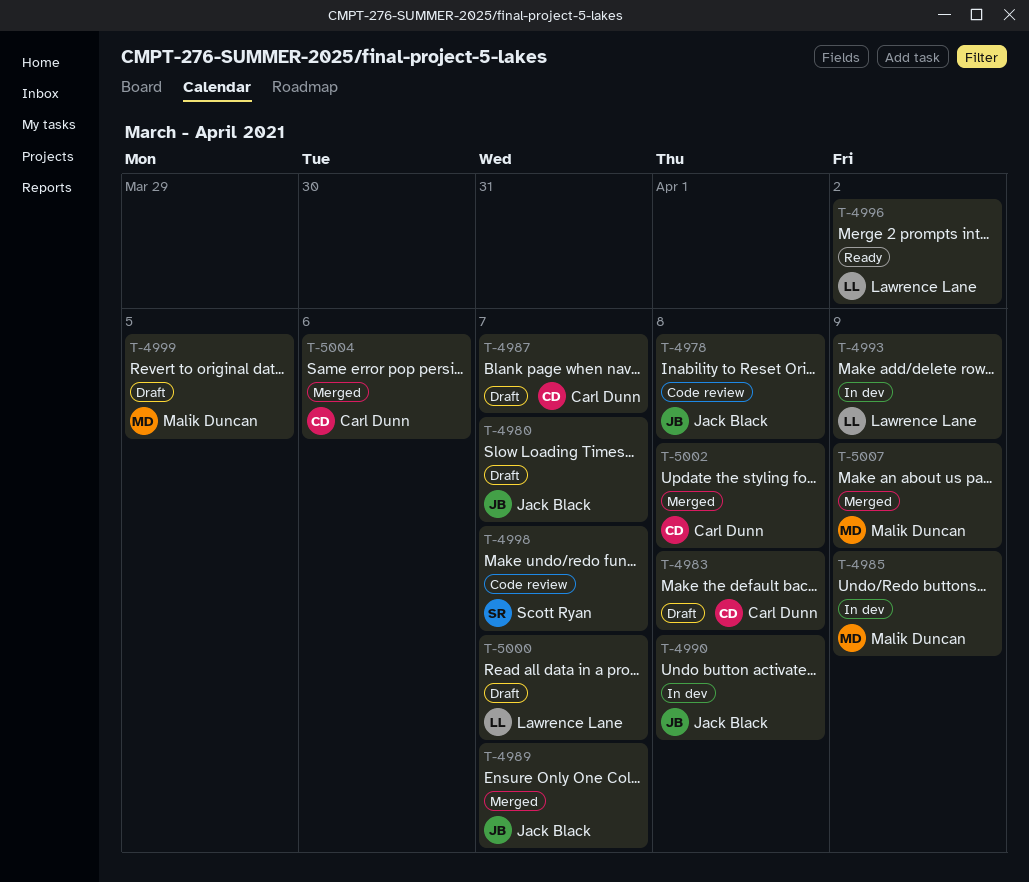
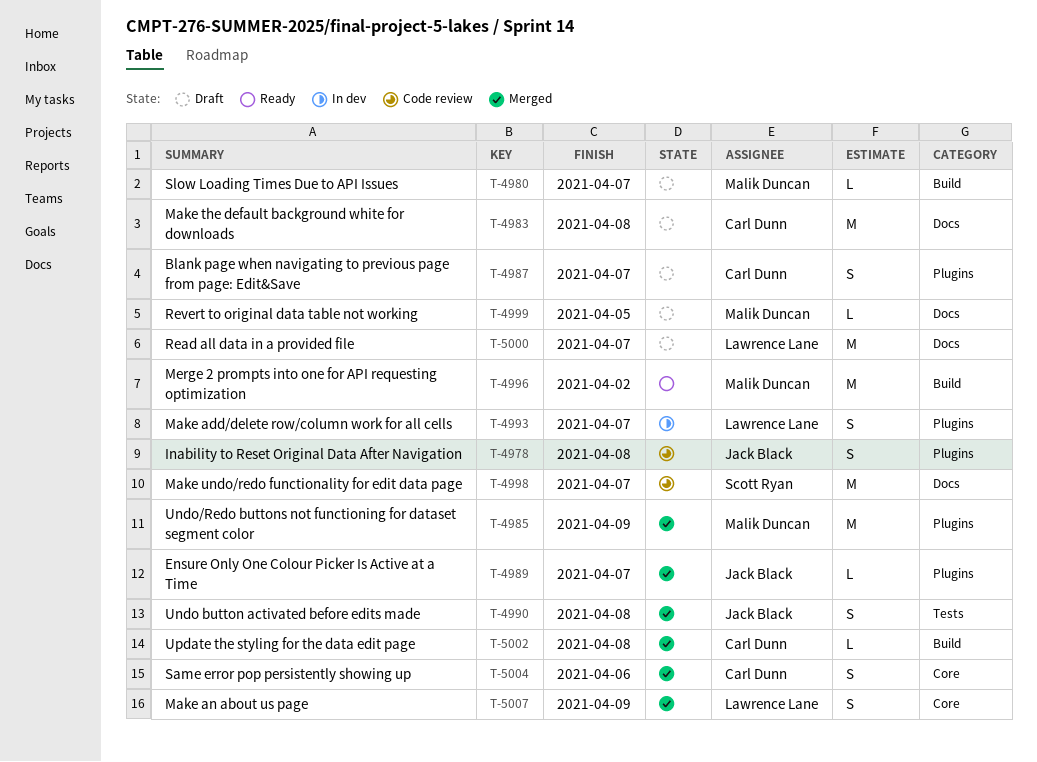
T-4980, owner: Jack Black -> Malik Duncan
T-4985, status: In dev -> Merged
T-4990, status: In dev -> Merged
T-4993, due: Apr 9 -> Apr 7
T-4996, owner: Lawrence Lane -> Malik Duncan
T-5007, owner: Malik Duncan -> Lawrence Lane

